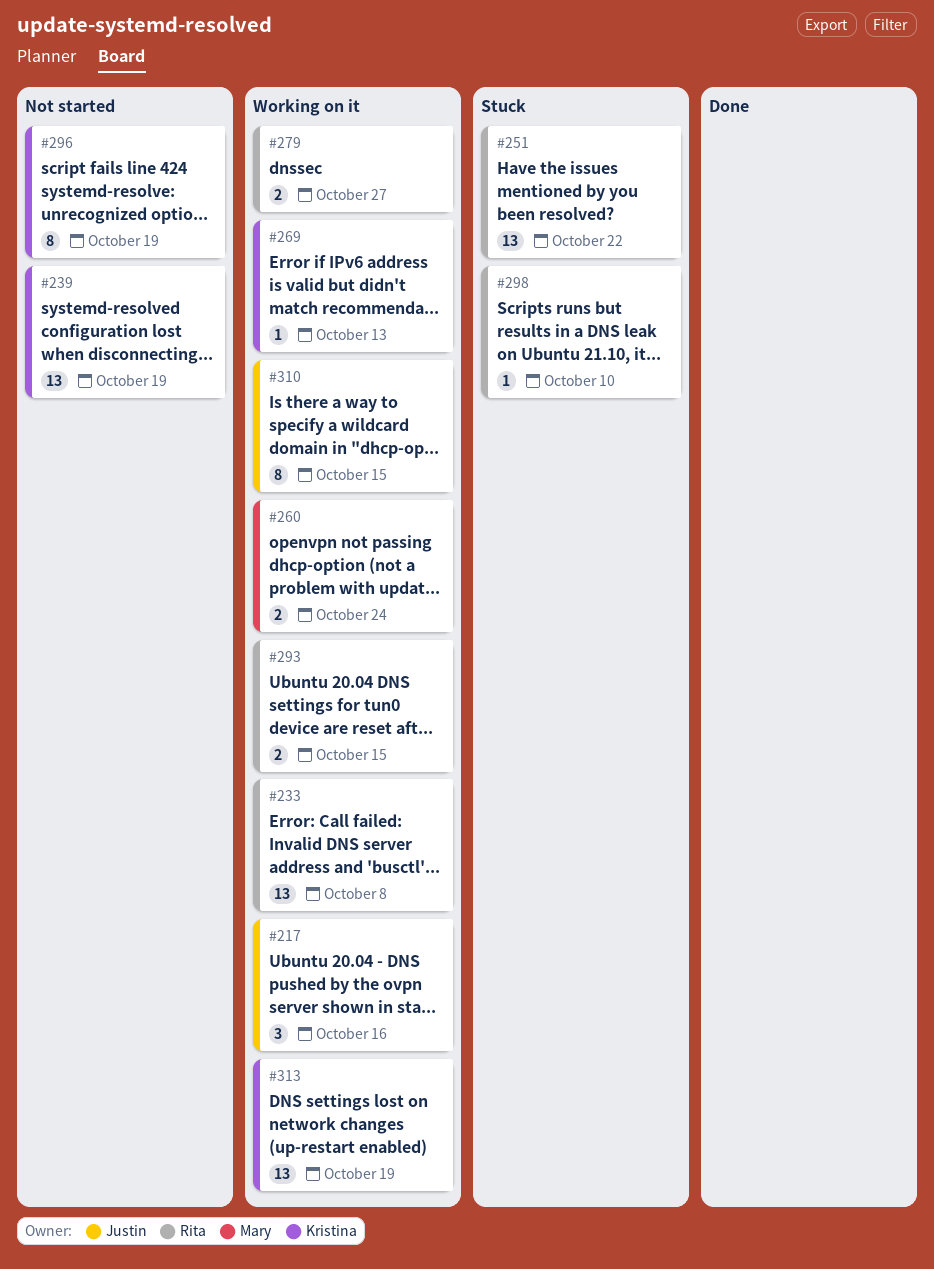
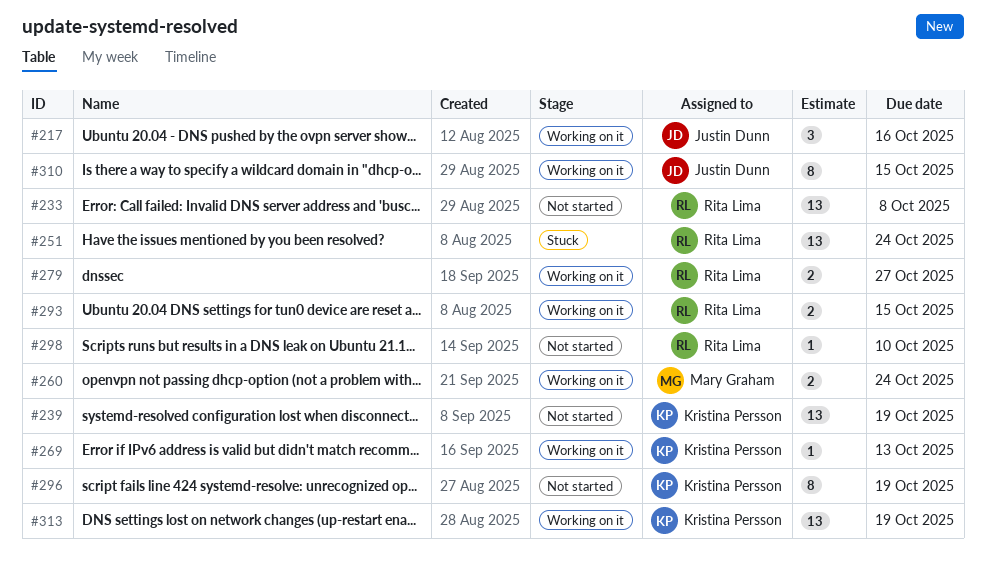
#233, status: Working on it -> Not started
#251, due: Oct 22 -> Oct 24
#298, status: Stuck -> Not started

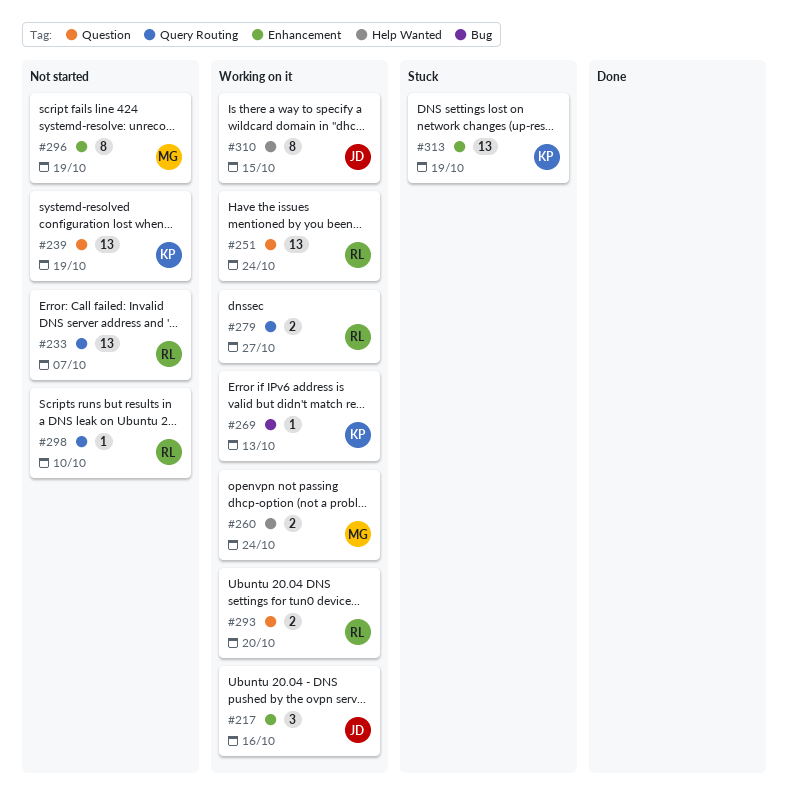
#233, due: Oct 8 -> Oct 7
#251, status: Stuck -> Working on it
#293, due: Oct 15 -> Oct 20
#296, owner: Kristina Persson -> Mary Graham
#313, status: Working on it -> Stuck

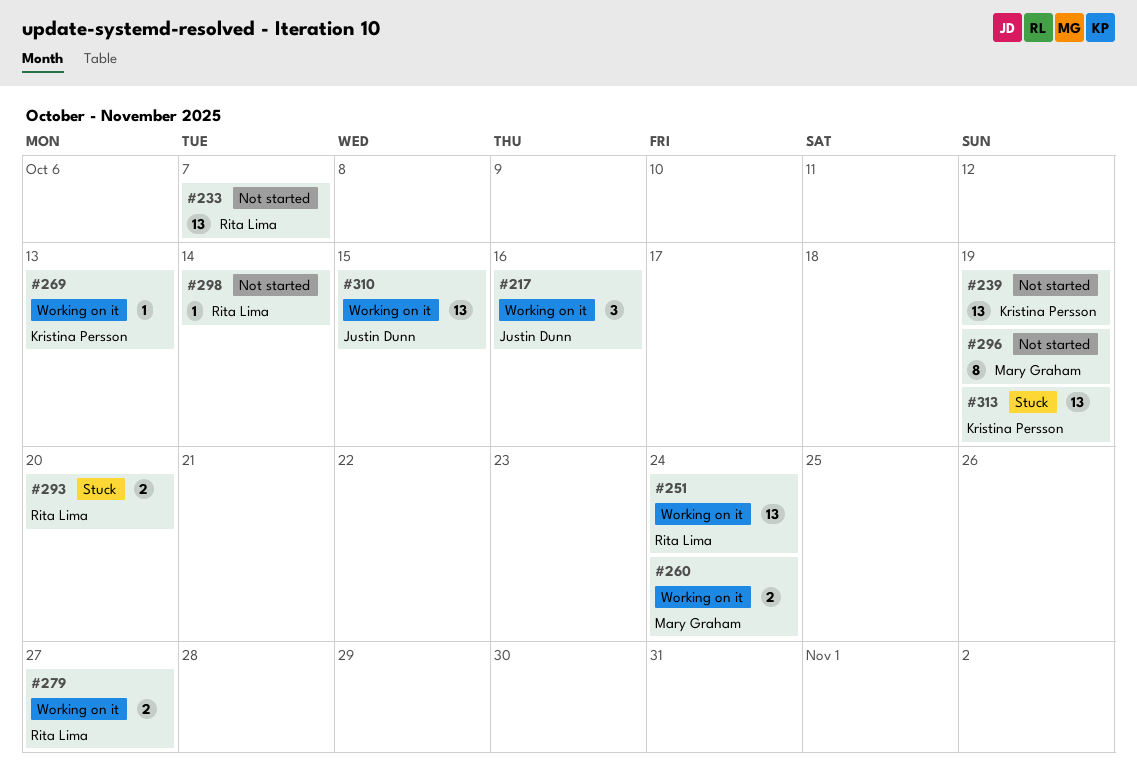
#293, status: Working on it -> Stuck
#298, due: Oct 10 -> Oct 14
#310, estimate: 8 -> 13

